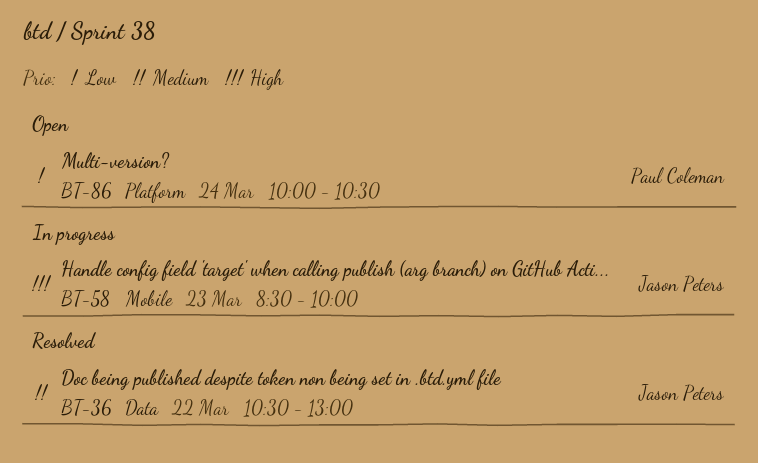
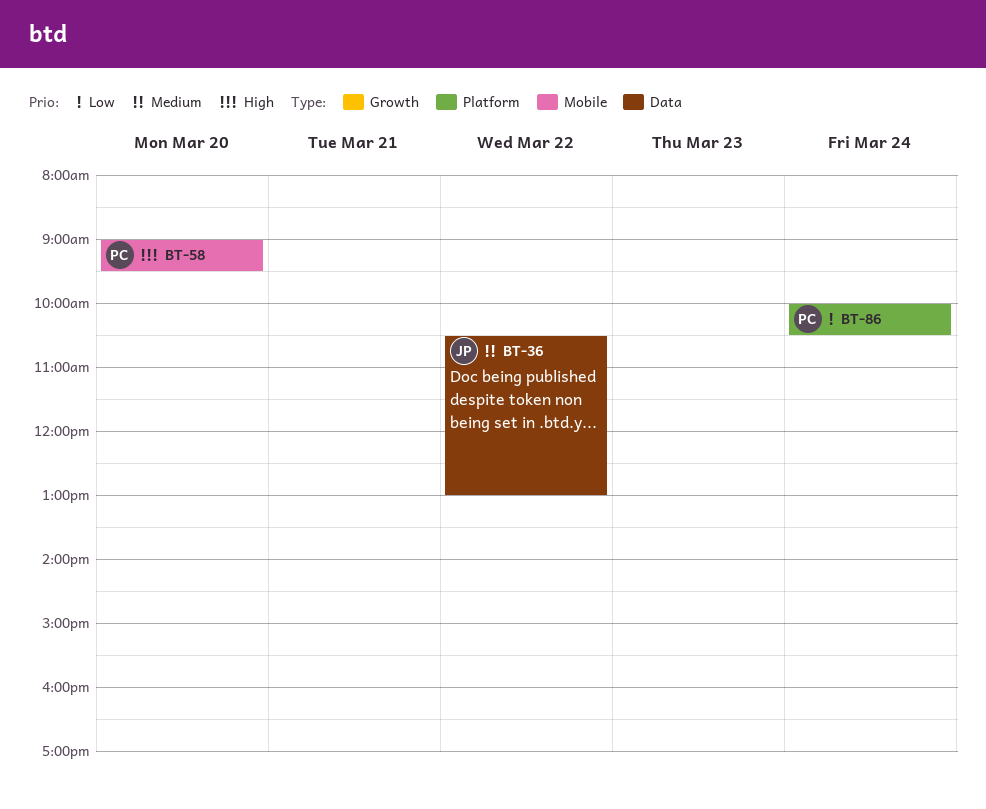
BT-58, owner: Jason Peters -> Paul Coleman
BT-58, day: Mar 23 -> Mar 20
BT-58, begins: 08:30 -> 09:00
BT-58, ends: 10:00 -> 09:30

